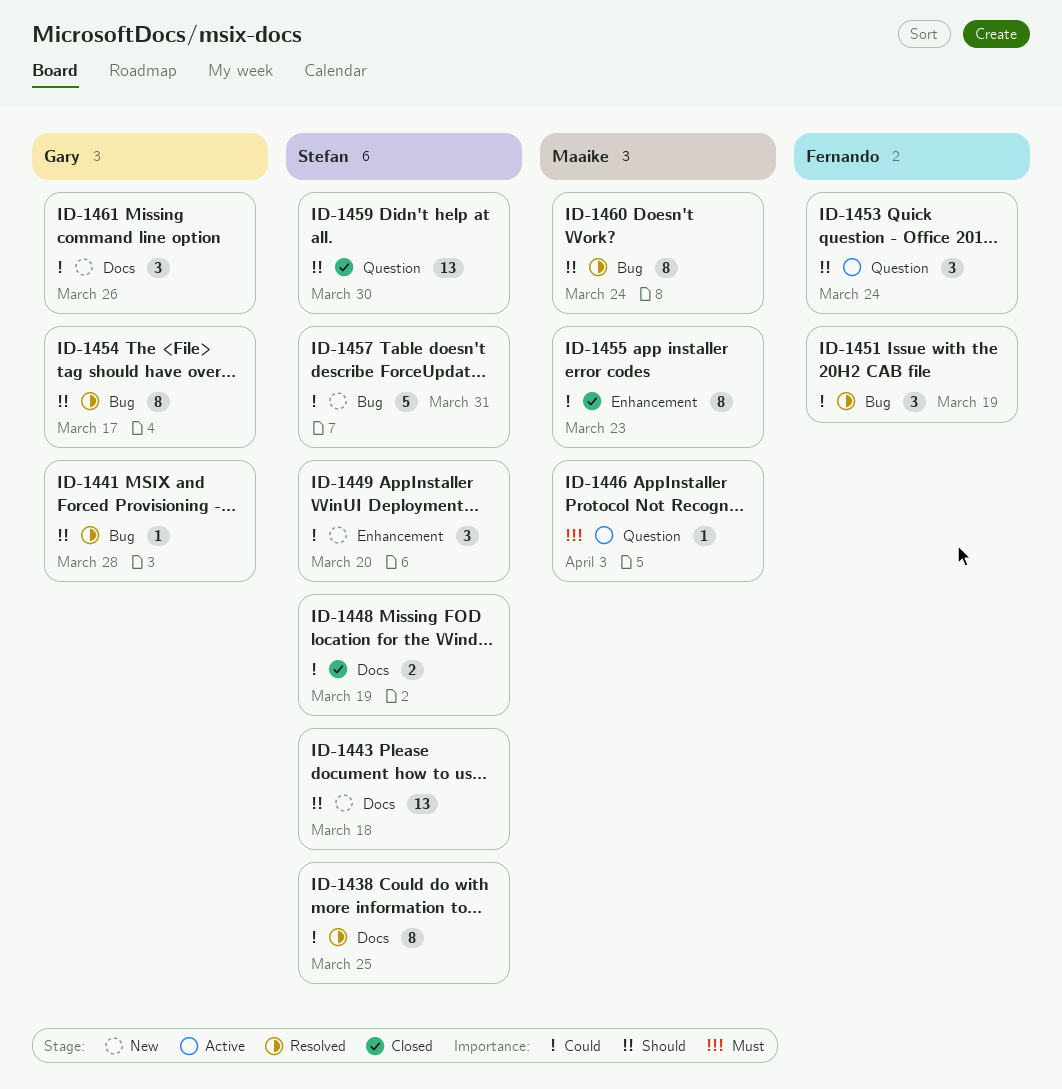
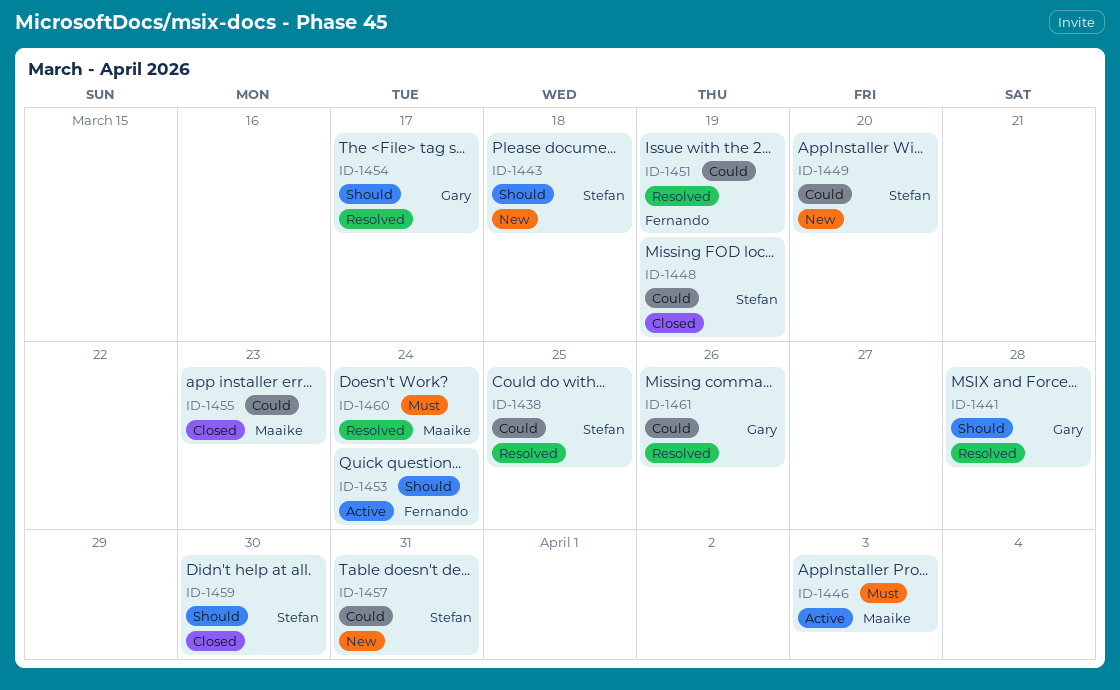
ID-1460, priority: Should -> Must
ID-1461, status: New -> Resolved

